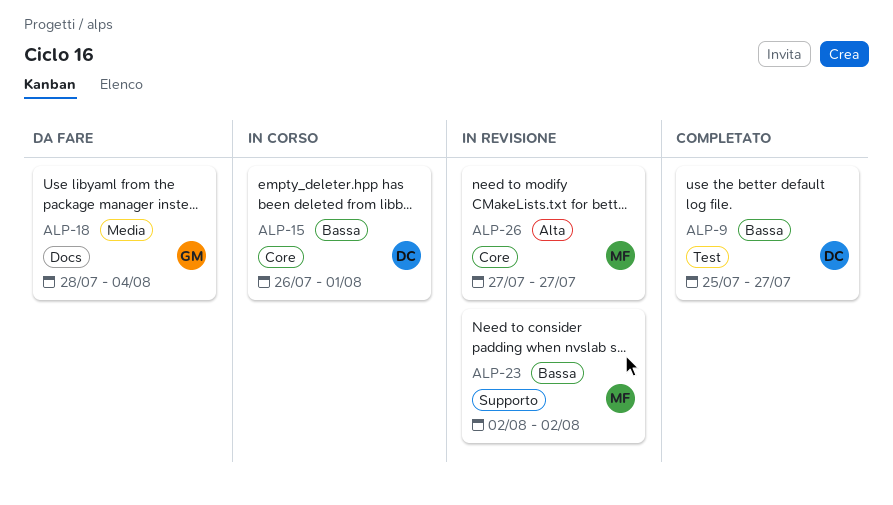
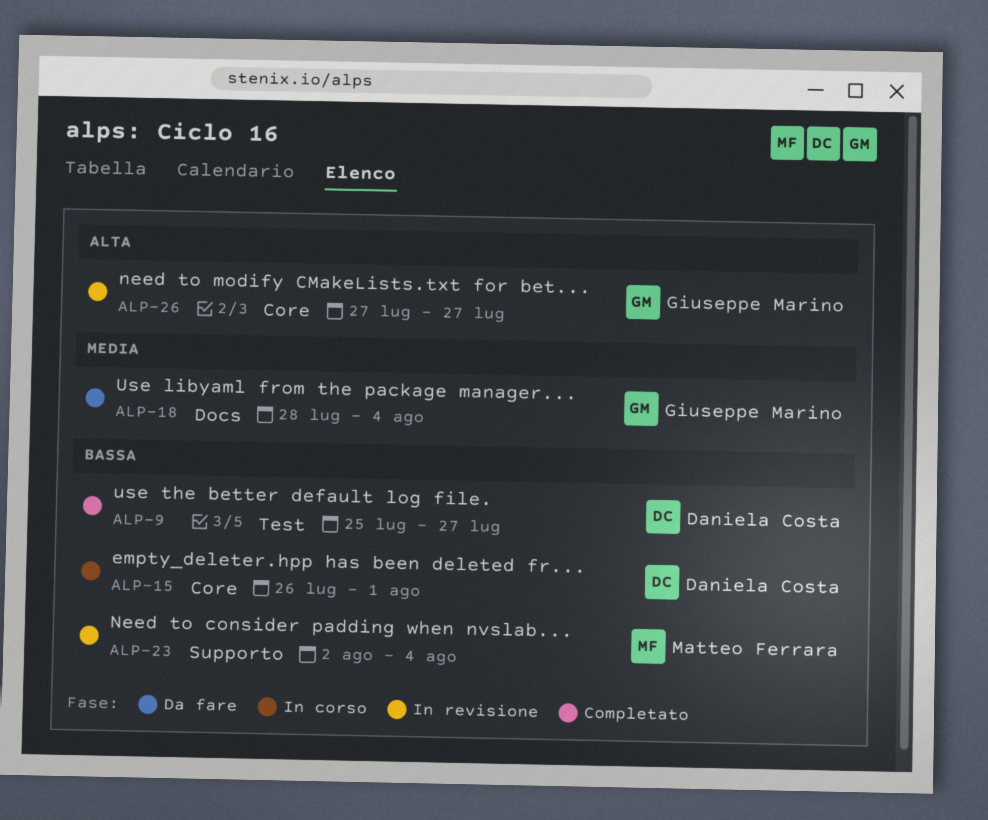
ALP-23, due: Aug 2 -> Aug 4
ALP-26, owner: Matteo Ferrara -> Giuseppe Marino

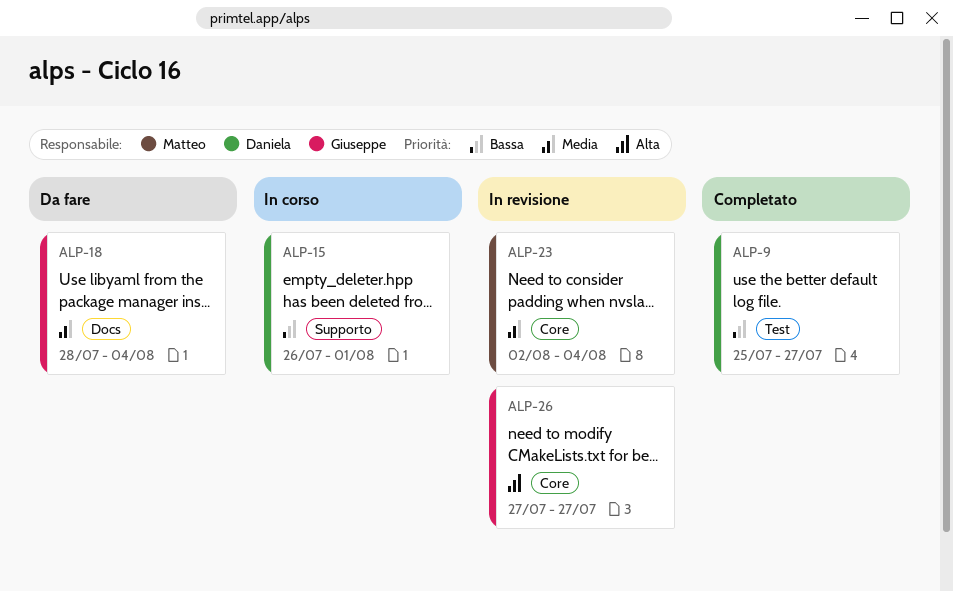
ALP-15, label: Core -> Supporto
ALP-23, priority: Bassa -> Media
ALP-23, label: Supporto -> Core

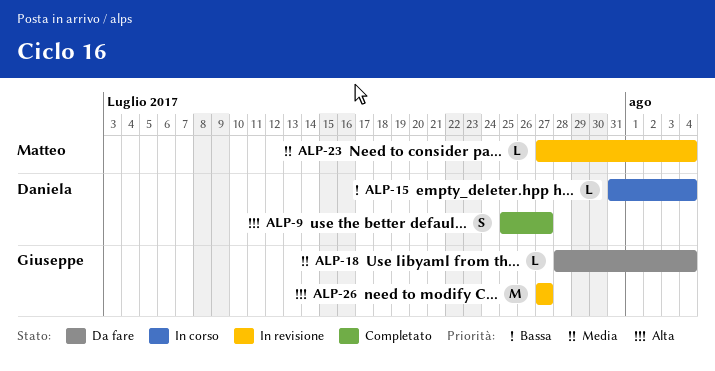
ALP-9, priority: Bassa -> Alta
ALP-15, start: Jul 26 -> Jul 31
ALP-15, due: Aug 1 -> Aug 4
ALP-23, start: Aug 2 -> Jul 27

